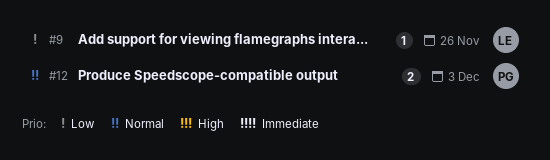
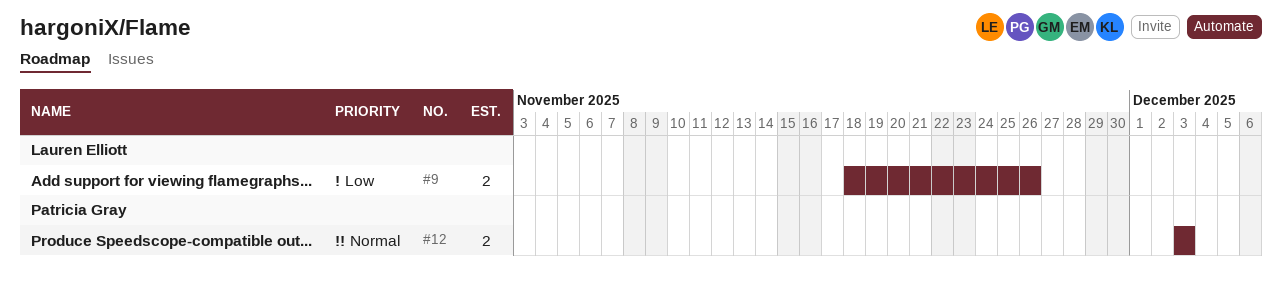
#9, estimate: 1 -> 2

